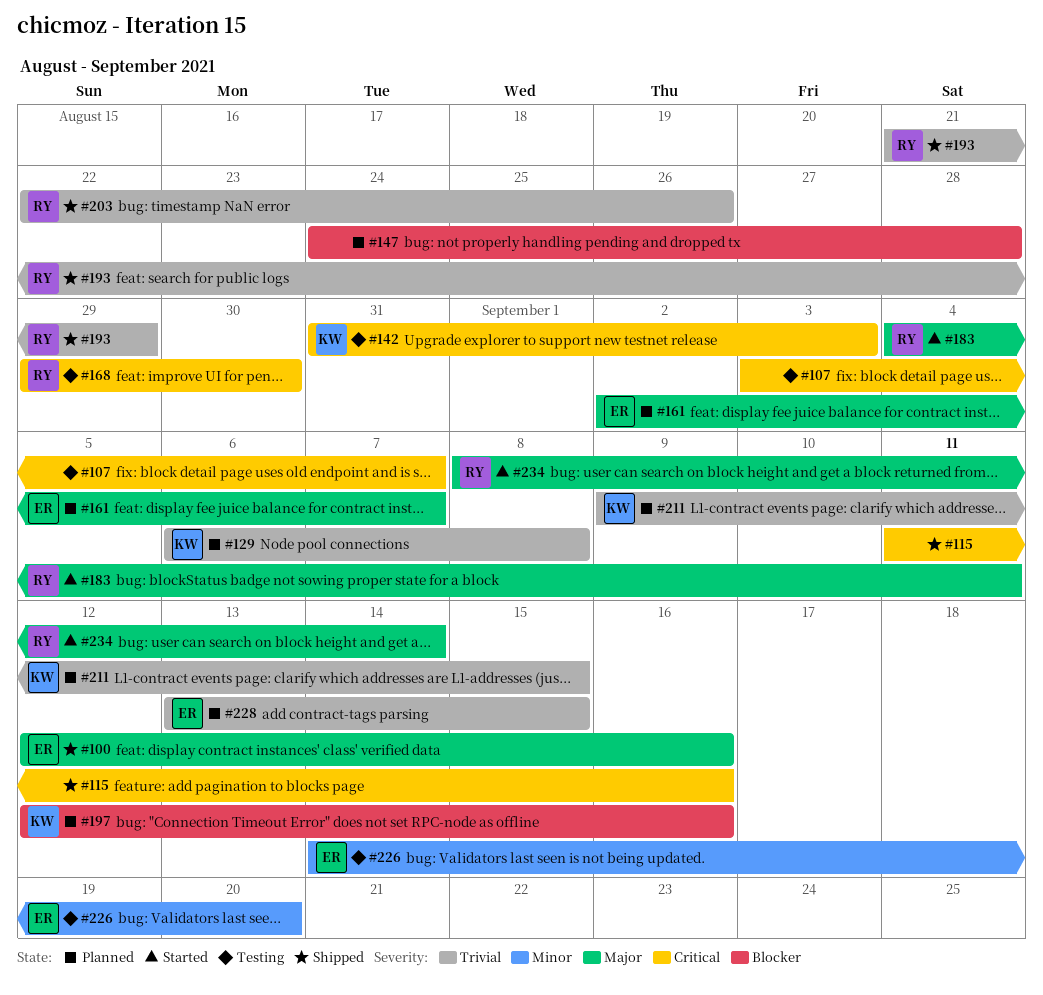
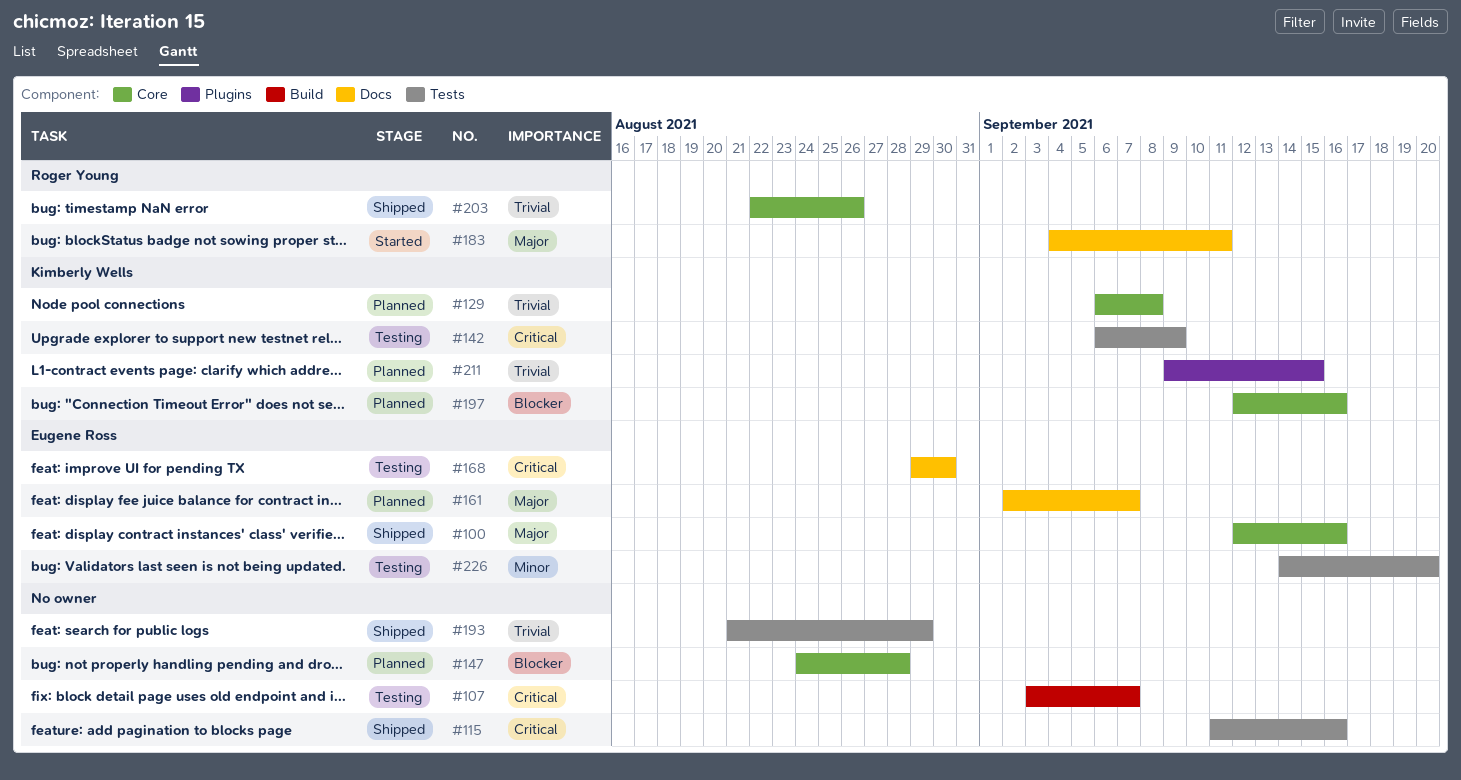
#142, start: Aug 31 -> Sep 6
#142, due: Sep 3 -> Sep 9
#168, owner: Roger Young -> Eugene Ross
#193, owner: Roger Young -> none
#228: present -> none
#234: present -> none

